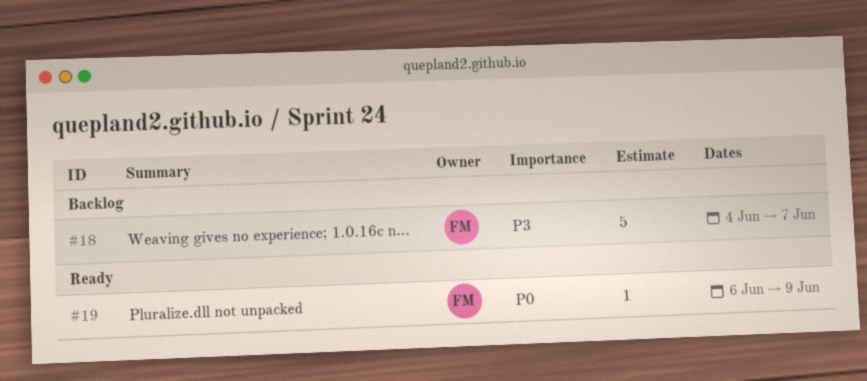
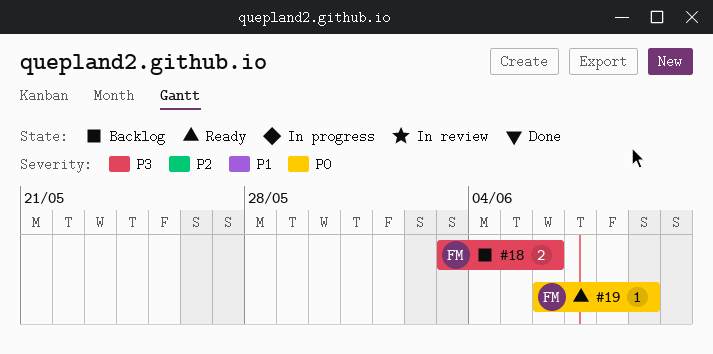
#18, estimate: 5 -> 2
#18, start: Jun 4 -> Jun 3
#18, due: Jun 7 -> Jun 6

